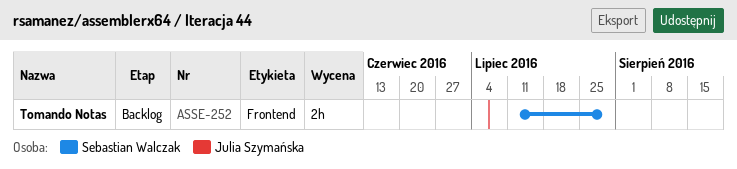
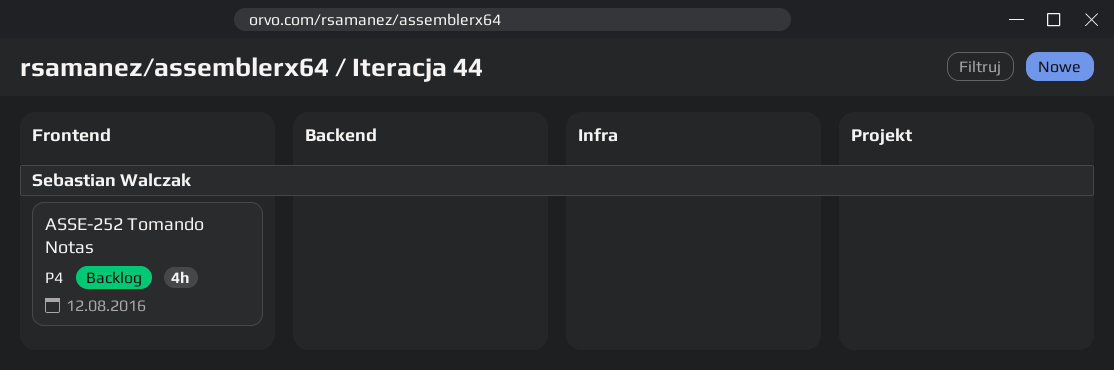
ASSE-252, estimate: 2h -> 4h
ASSE-252, due: Jul 29 -> Aug 12

